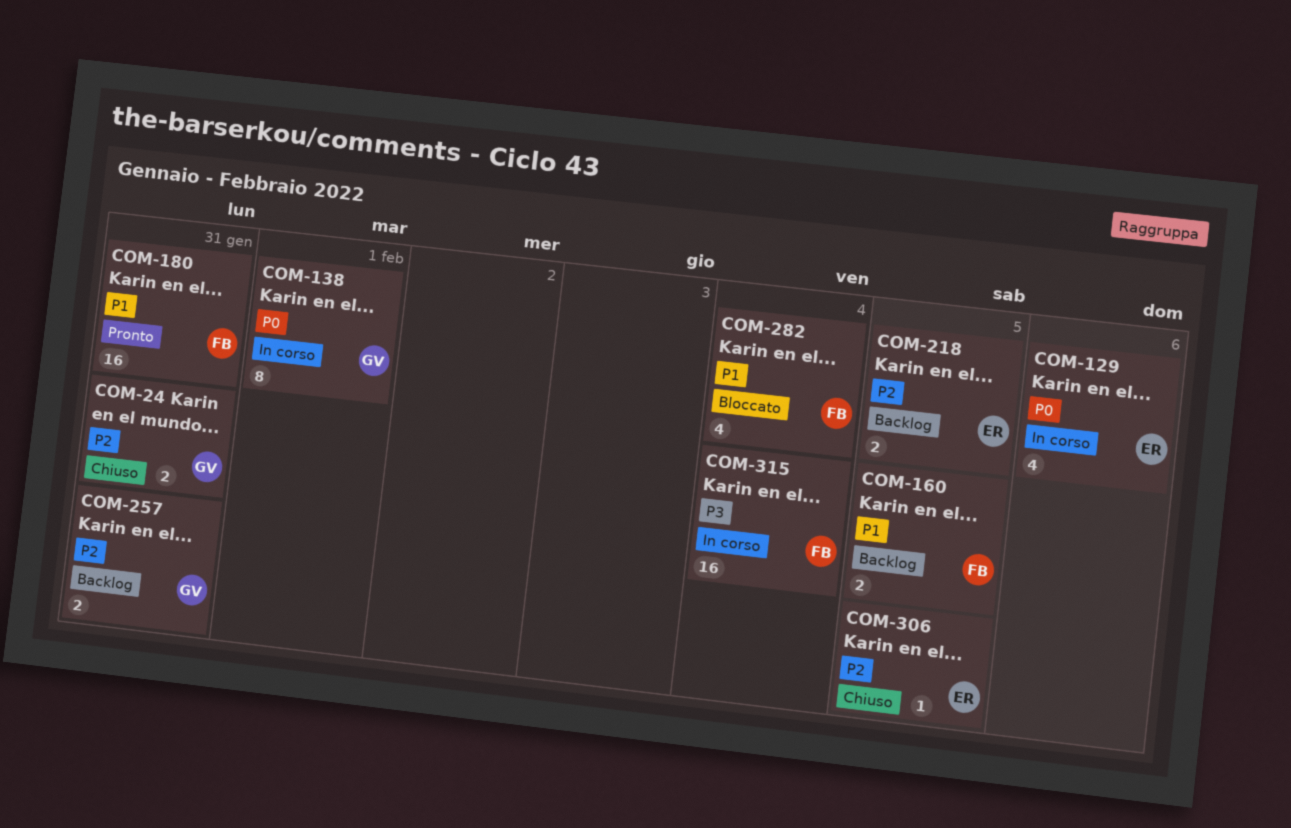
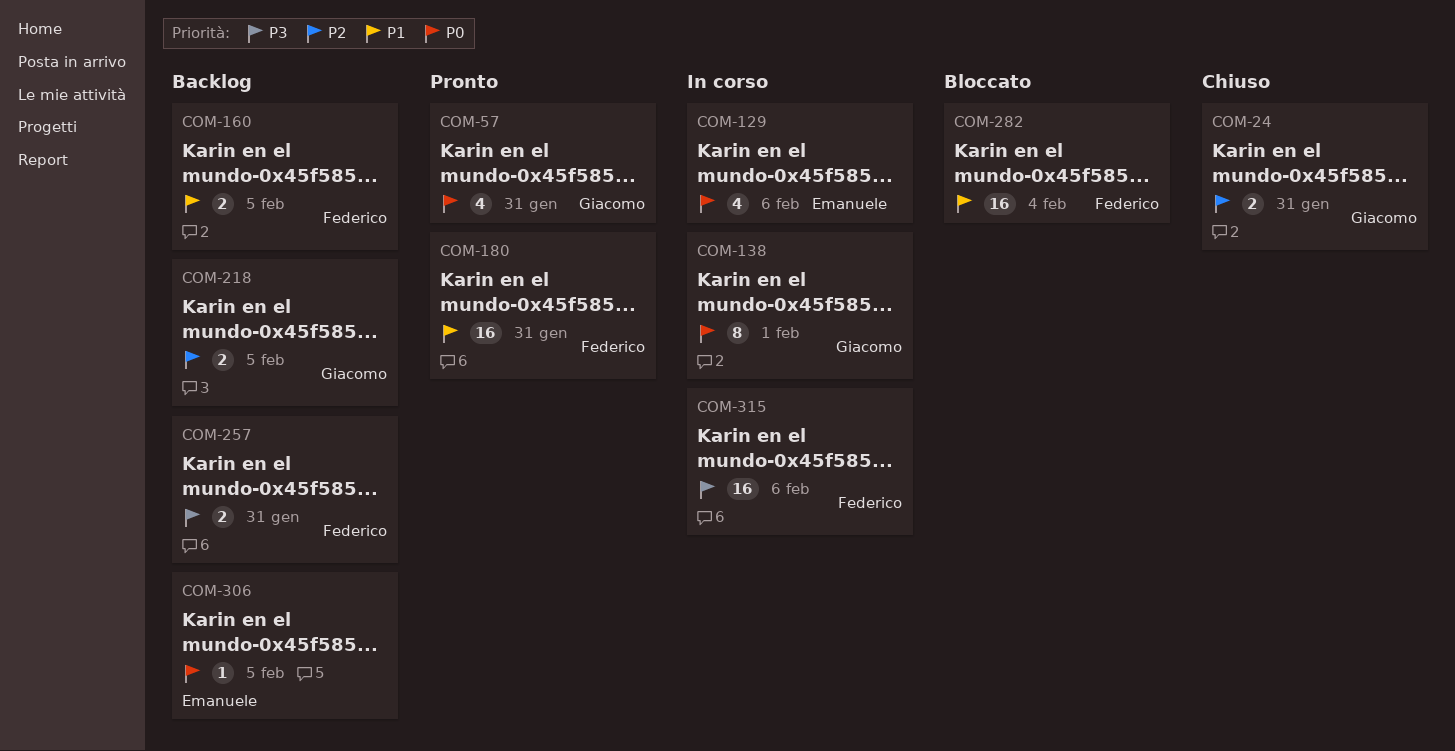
COM-57: none -> present
COM-218, owner: Emanuele -> Giacomo
COM-257, owner: Giacomo -> Federico
COM-257, priority: P2 -> P3
COM-282, estimate: 4 -> 16
COM-306, status: Chiuso -> Backlog
COM-306, priority: P2 -> P0
COM-315, due: Feb 4 -> Feb 6

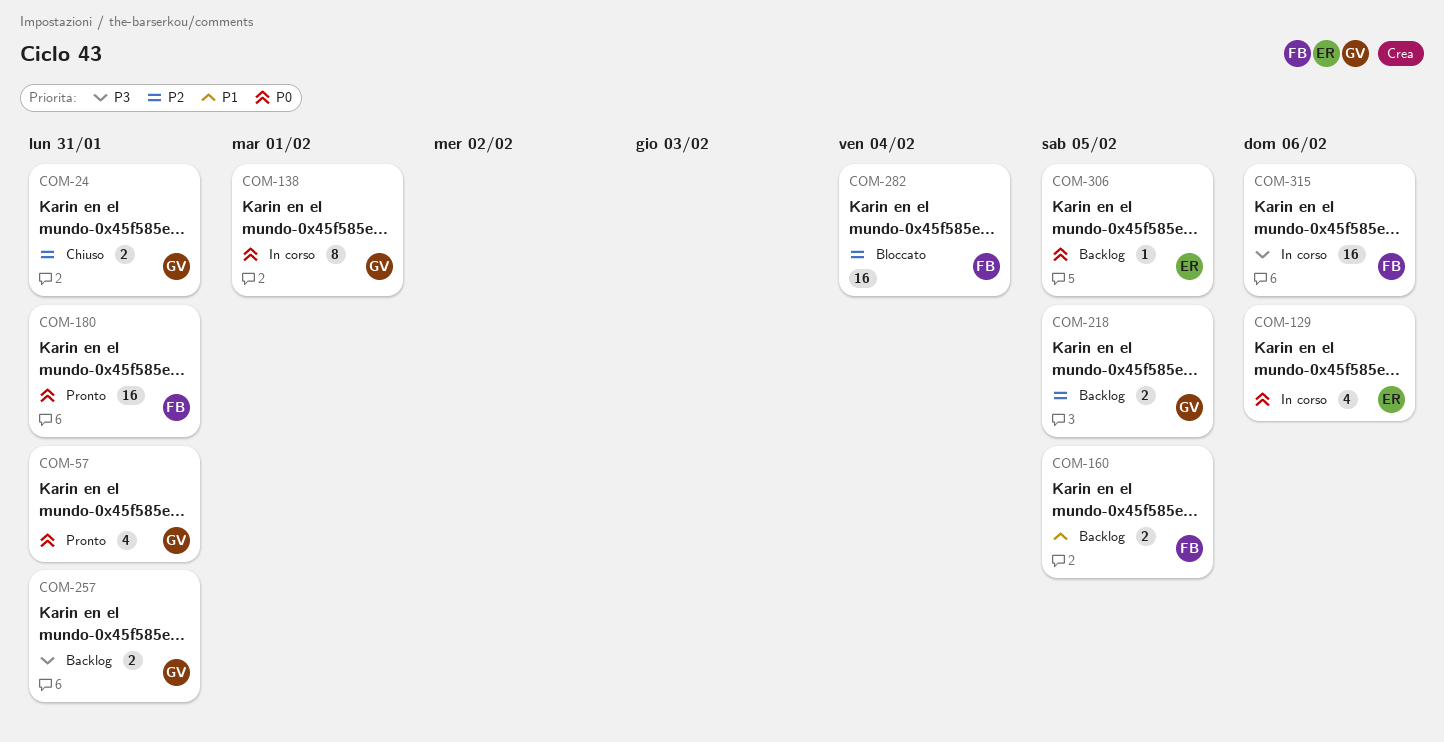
COM-180, priority: P1 -> P0
COM-257, owner: Federico -> Giacomo
COM-282, priority: P1 -> P2

